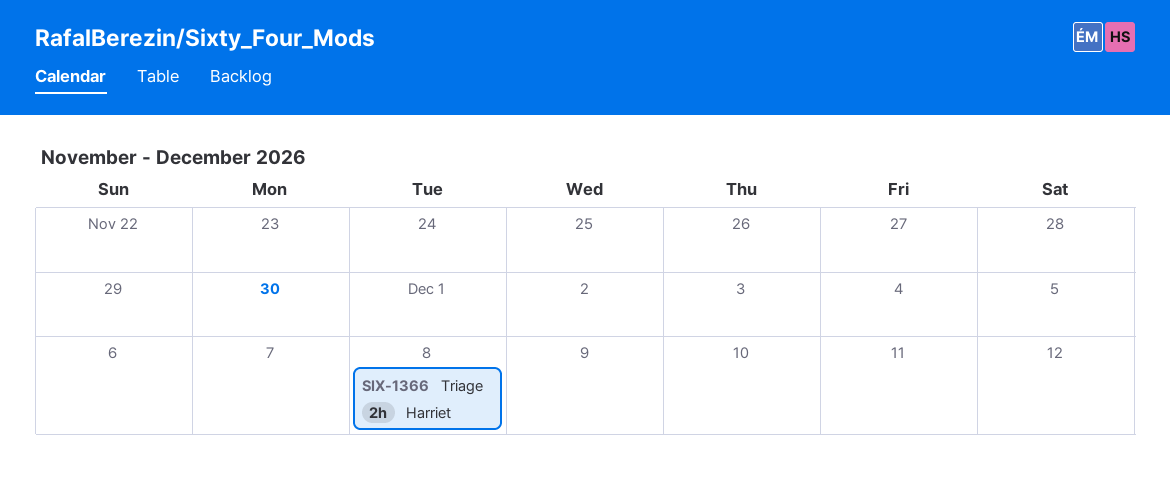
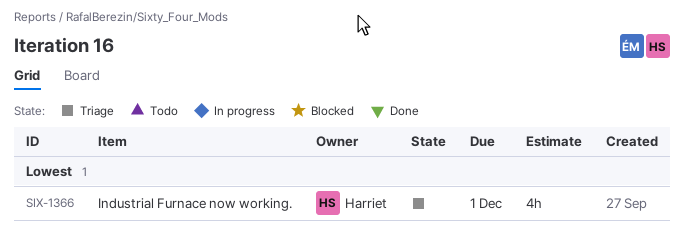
SIX-1366, estimate: 2h -> 4h
SIX-1366, due: Dec 8 -> Dec 1

